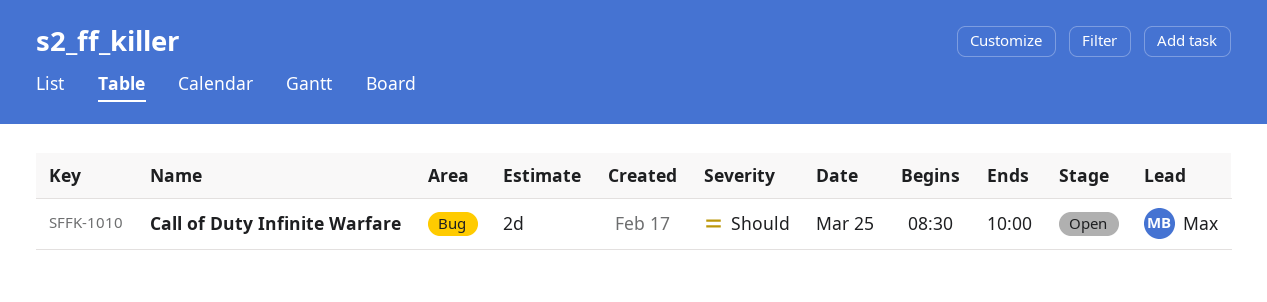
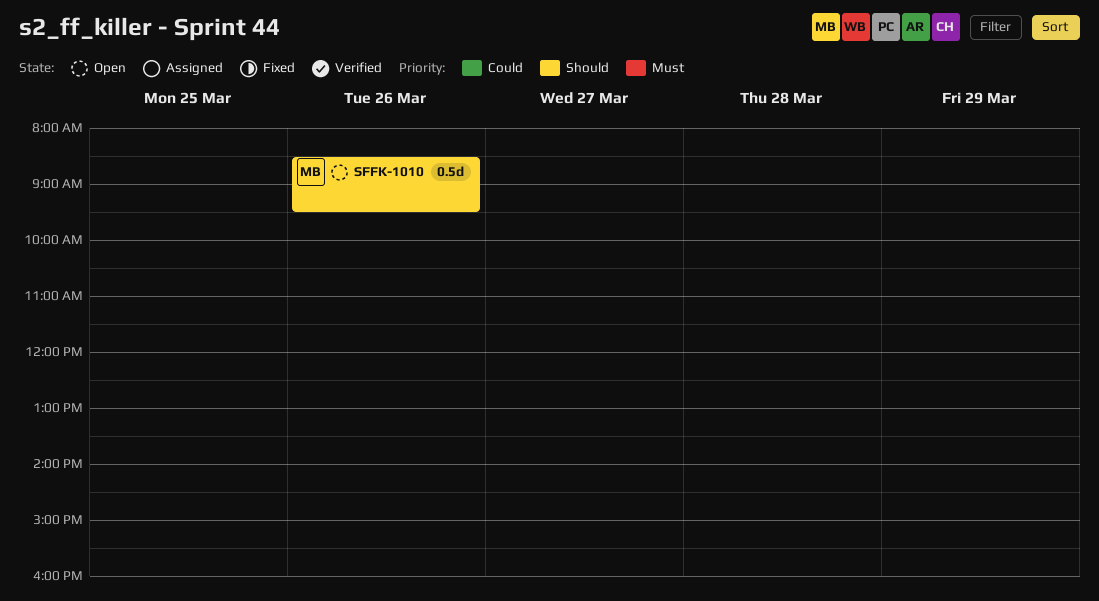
SFFK-1010, estimate: 2d -> 0.5d
SFFK-1010, day: Mar 25 -> Mar 26
SFFK-1010, ends: 10:00 -> 09:30

